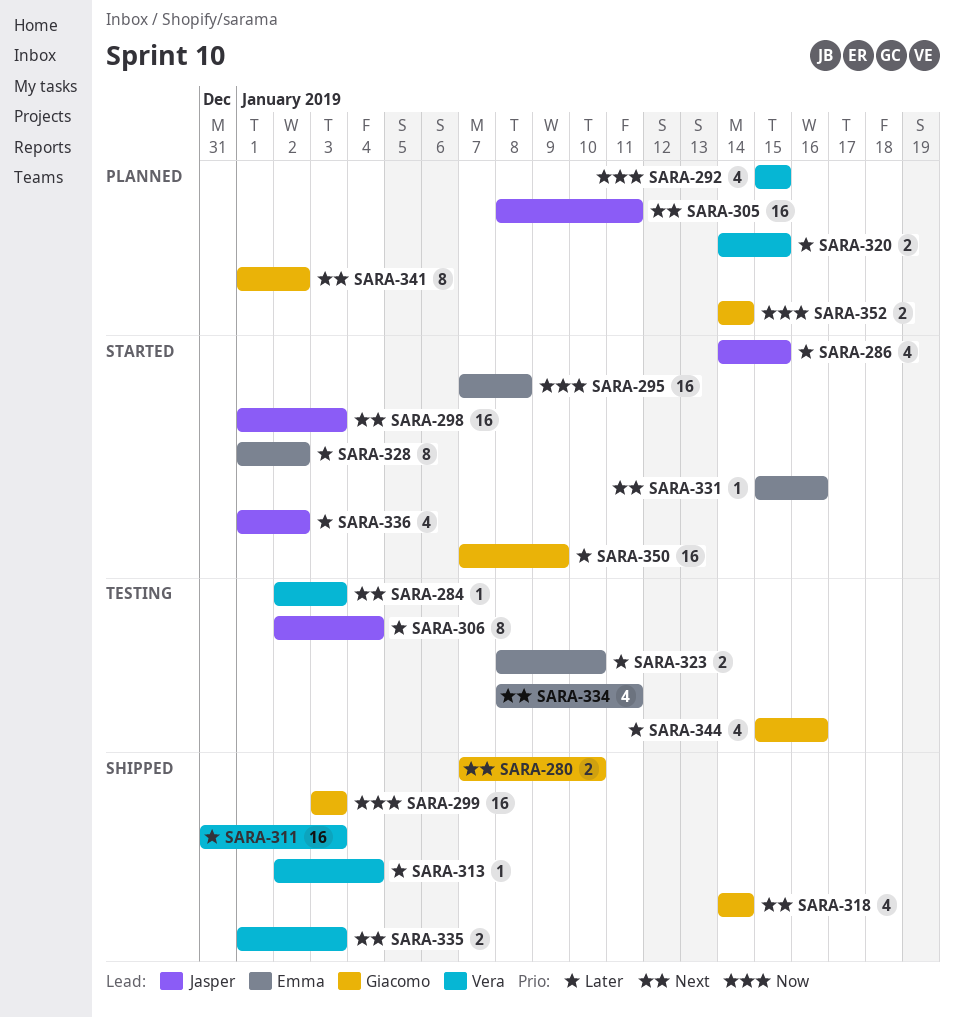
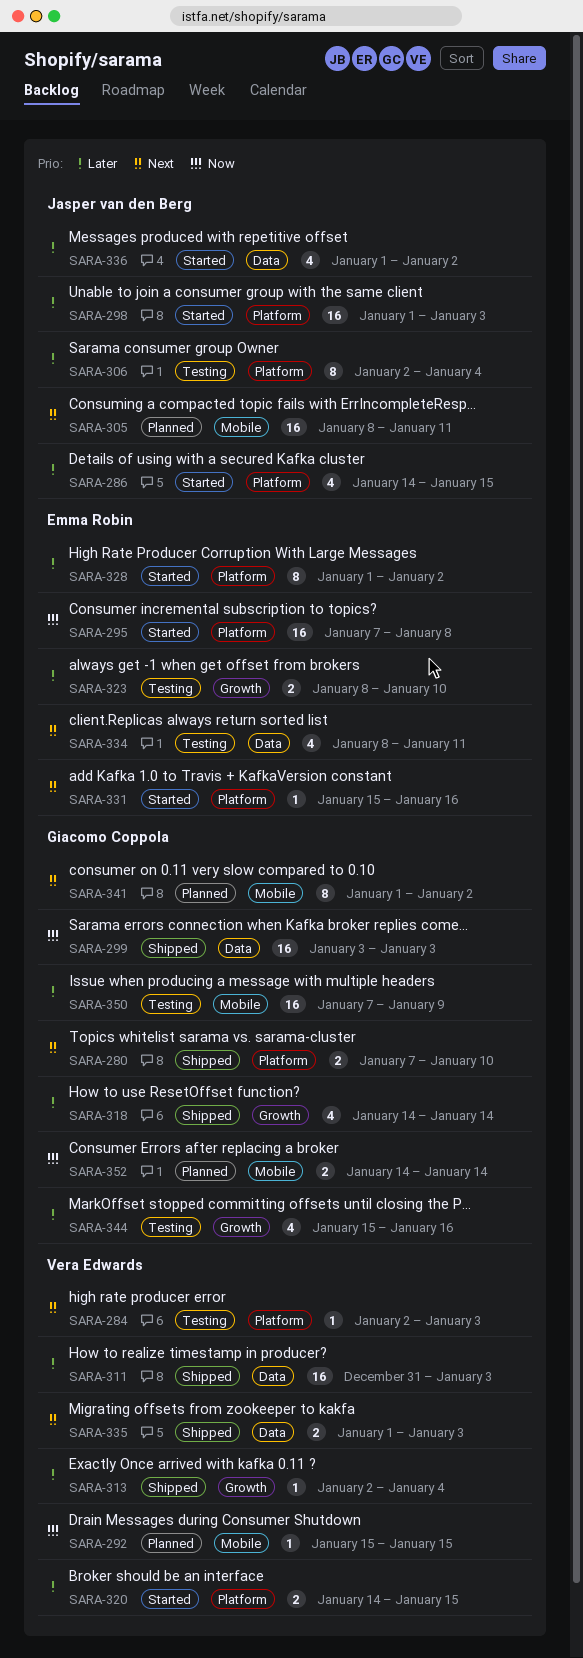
SARA-292, estimate: 4 -> 1
SARA-298, priority: Next -> Later
SARA-318, priority: Next -> Later
SARA-320, status: Planned -> Started
SARA-350, status: Started -> Testing

